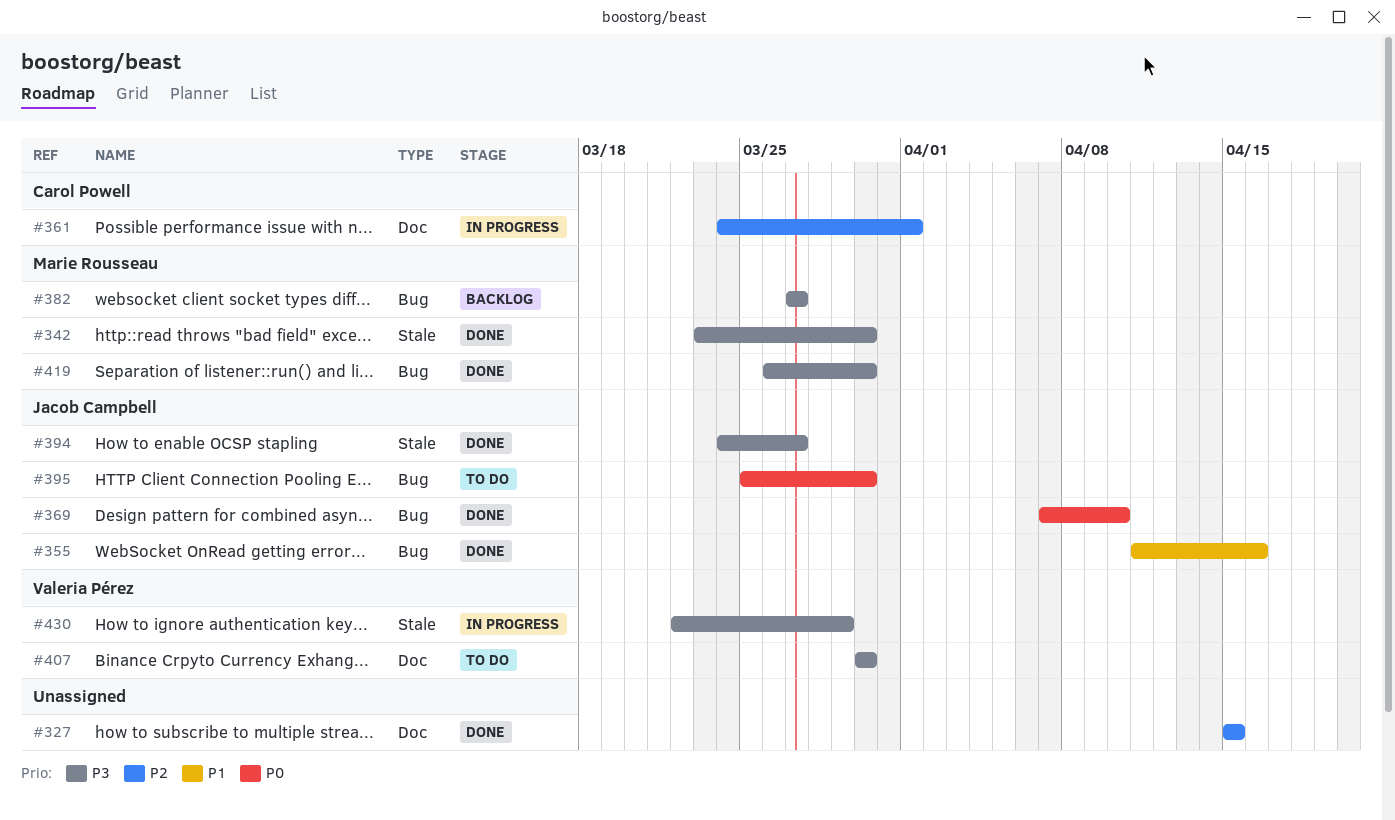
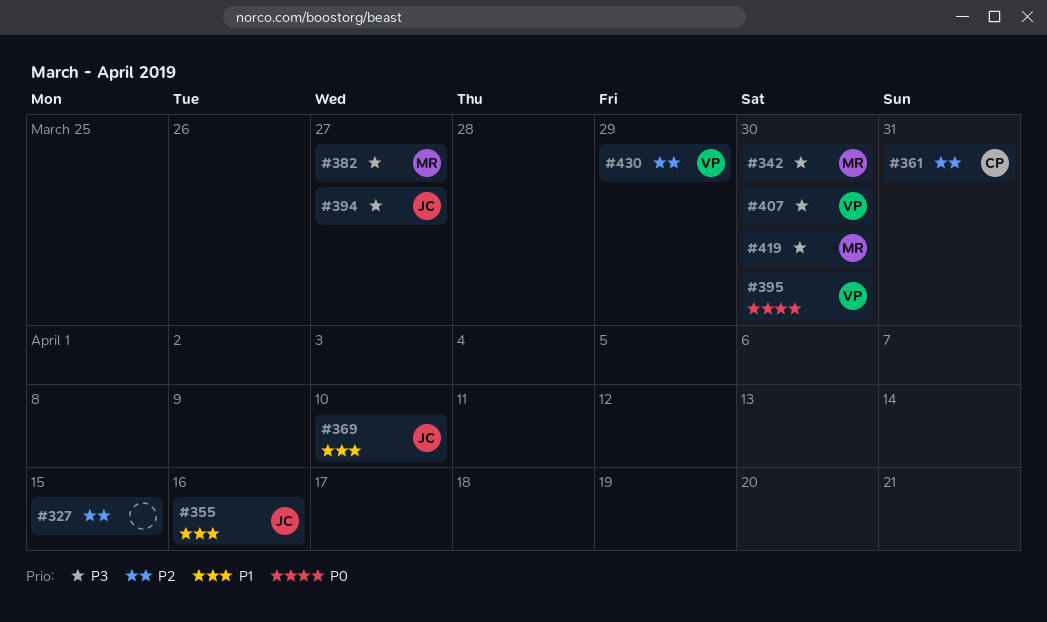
#361, due: Apr 1 -> Mar 31
#369, priority: P0 -> P1
#395, owner: Jacob Campbell -> Valeria Pérez
#430, priority: P3 -> P2

